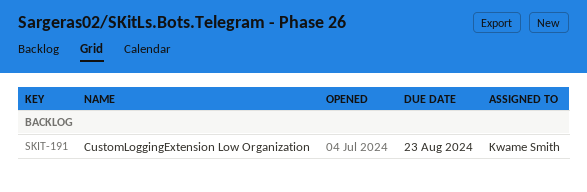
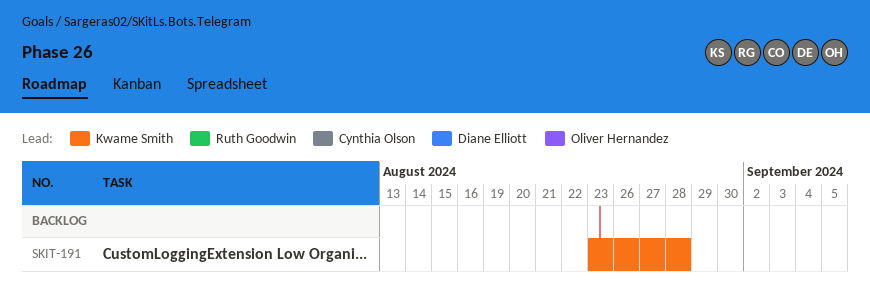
SKIT-191, due: Aug 23 -> Aug 28

